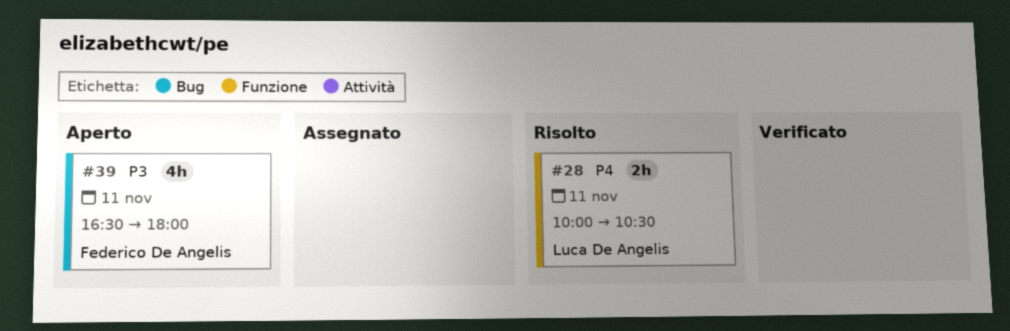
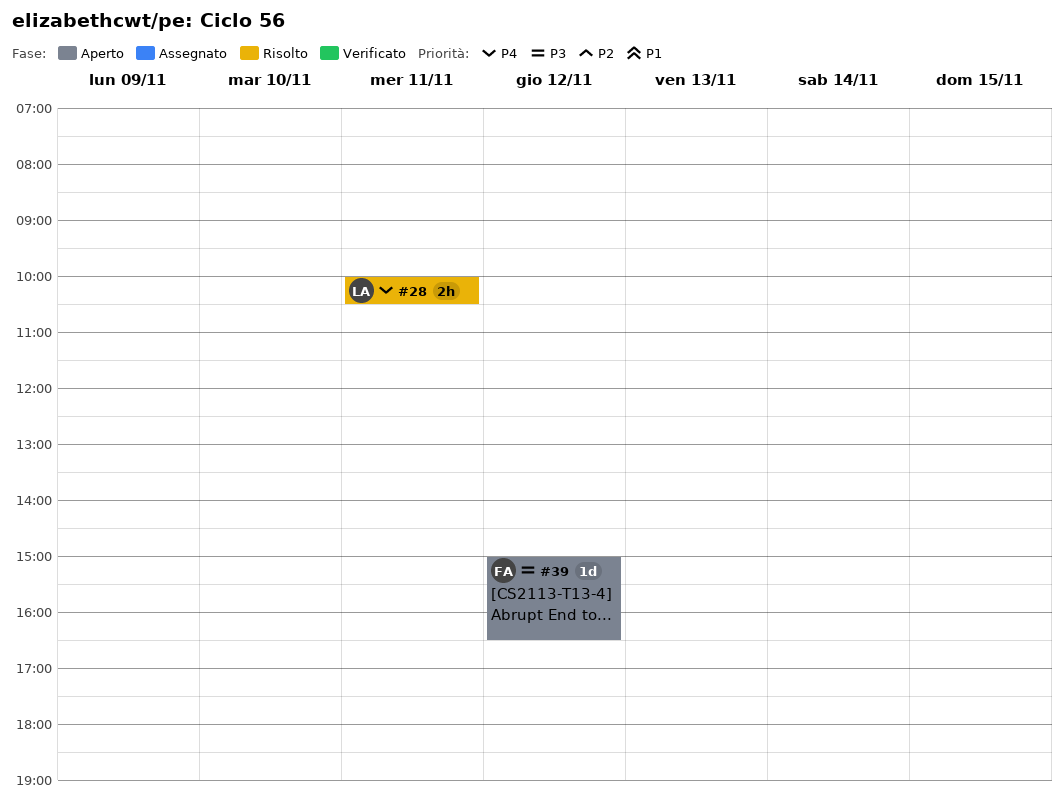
#39, estimate: 4h -> 1d
#39, day: Nov 11 -> Nov 12
#39, begins: 16:30 -> 15:00
#39, ends: 18:00 -> 16:30

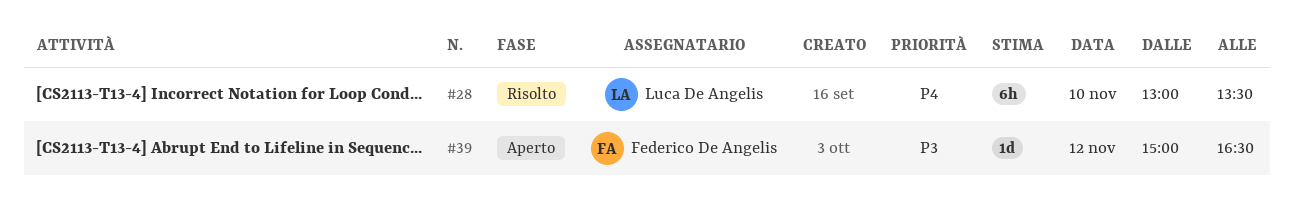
#28, estimate: 2h -> 6h
#28, day: Nov 11 -> Nov 10
#28, begins: 10:00 -> 13:00
#28, ends: 10:30 -> 13:30

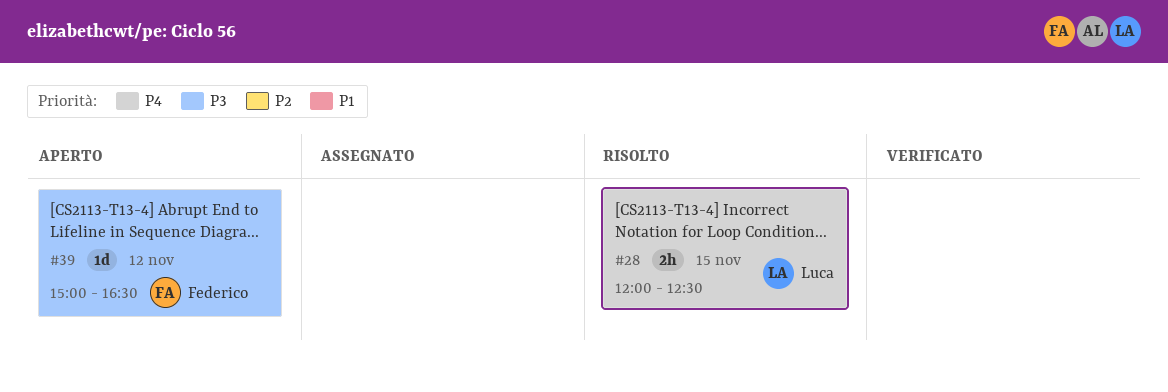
#28, estimate: 6h -> 2h
#28, day: Nov 10 -> Nov 15
#28, begins: 13:00 -> 12:00
#28, ends: 13:30 -> 12:30

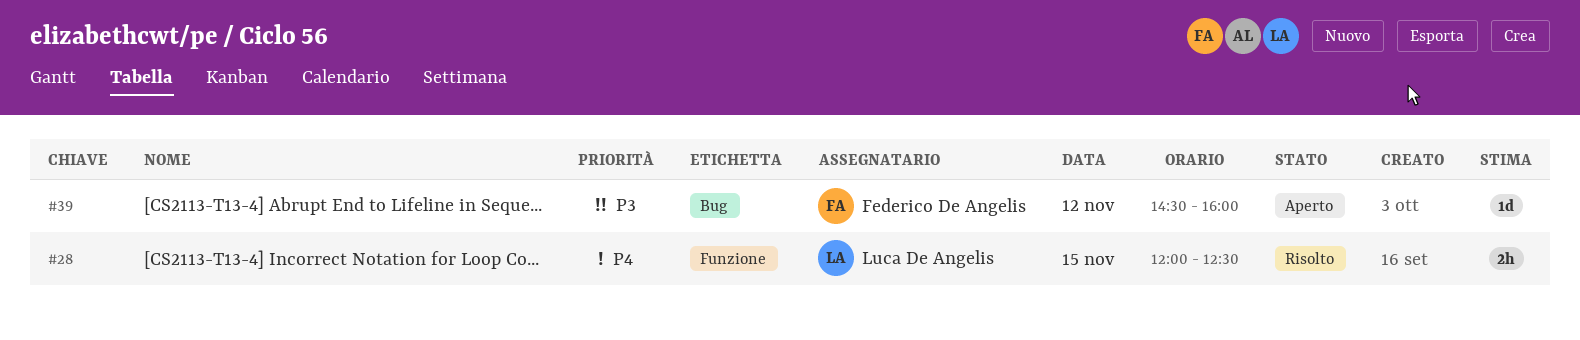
#39, begins: 15:00 -> 14:30
#39, ends: 16:30 -> 16:00

